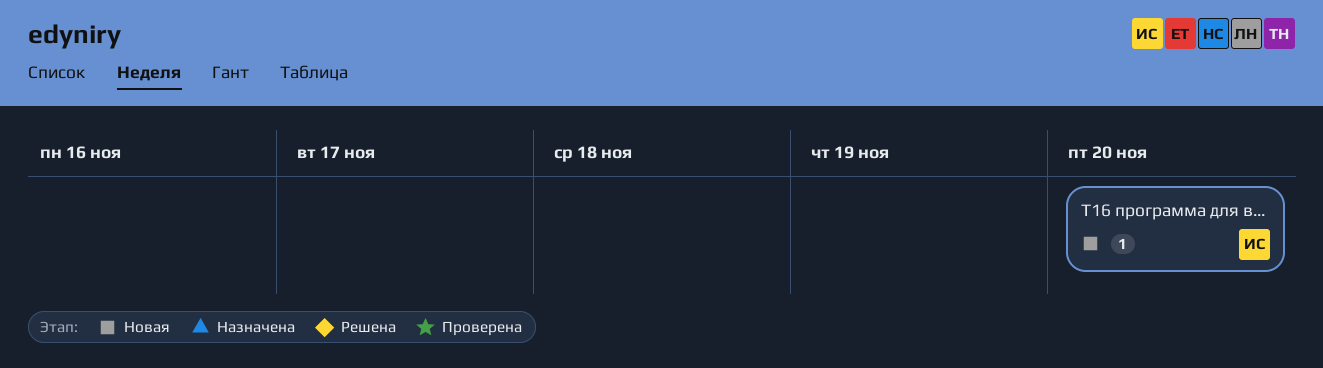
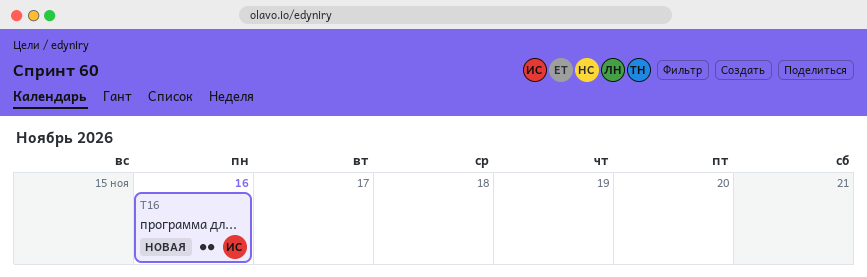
T16, estimate: 1 -> 2
T16, due: Nov 20 -> Nov 16

